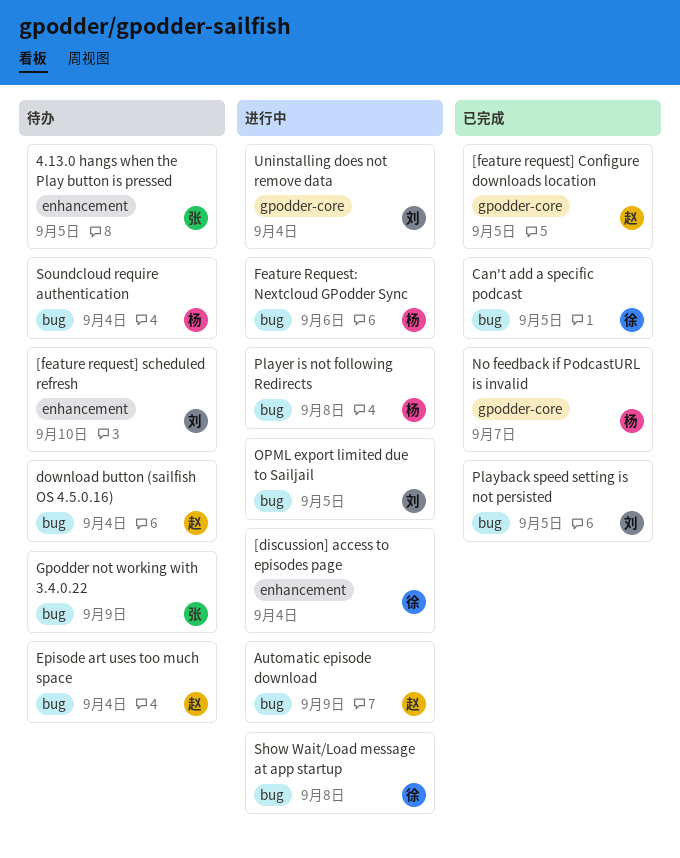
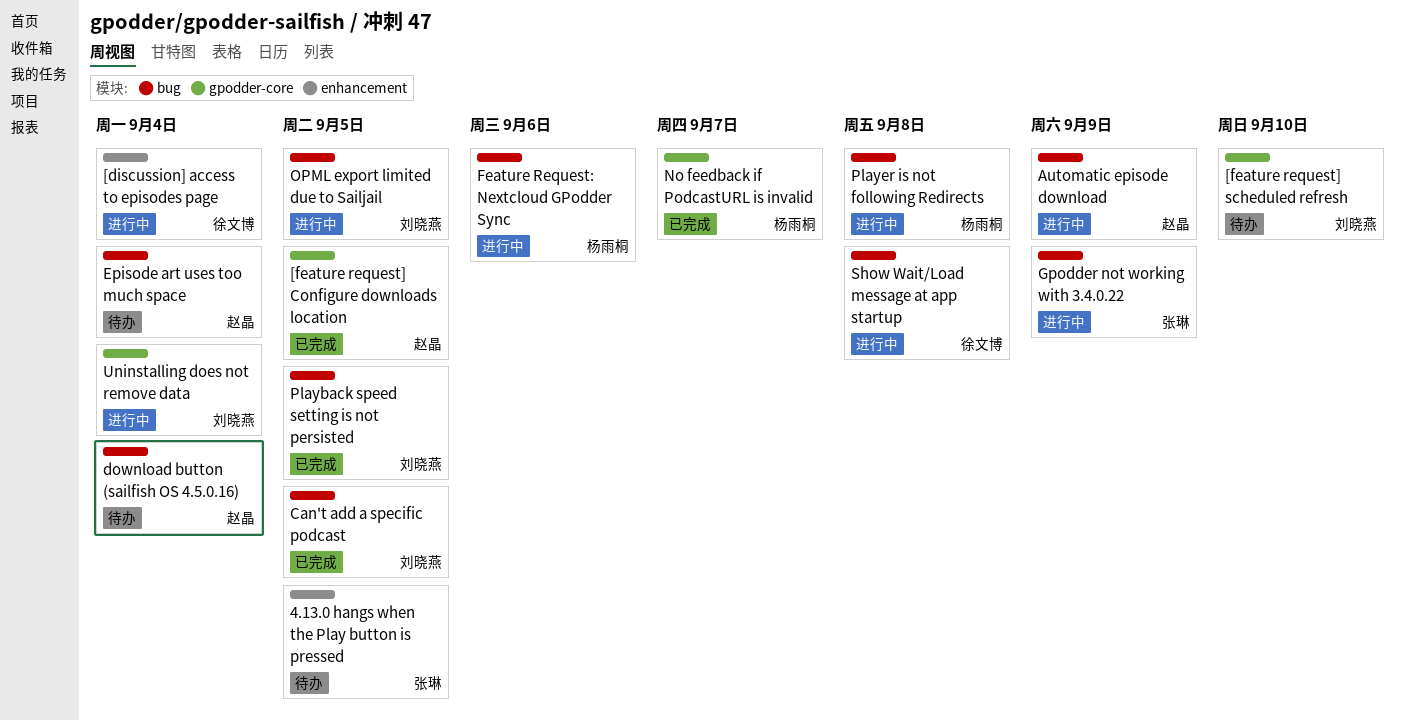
[feature request] scheduled refresh, label: enhancement -> gpodder-core
Can't add a specific podcast, owner: 徐文博 -> 刘晓燕
Gpodder not working with 3.4.0.22, status: 待办 -> 进行中
Soundcloud require authentication: present -> none

